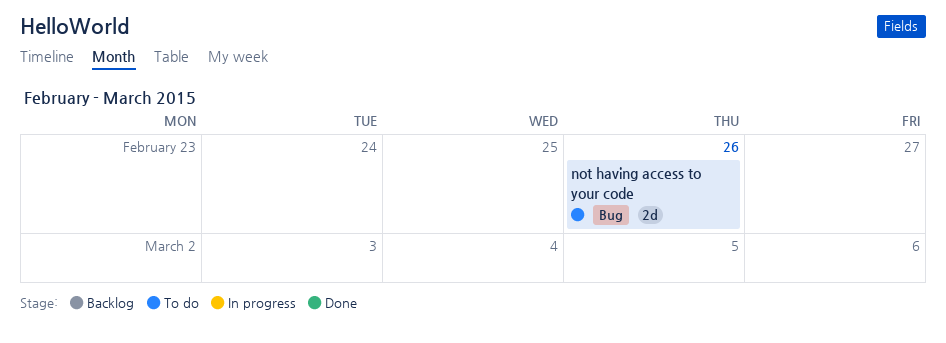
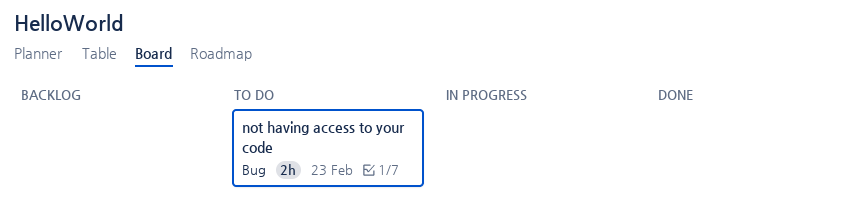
not having access to your code, estimate: 2d -> 2h
not having access to your code, due: Feb 26 -> Feb 23

